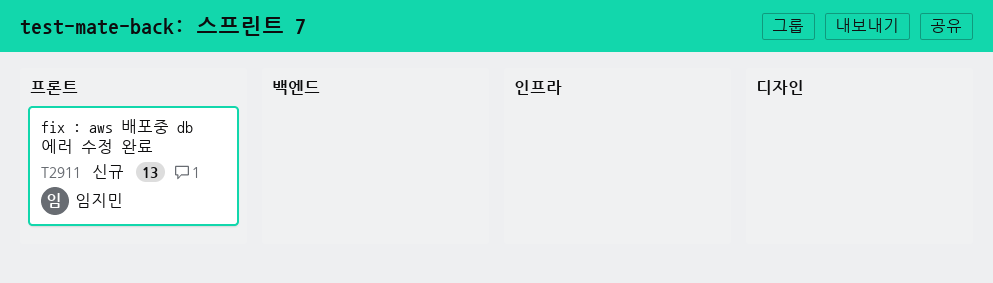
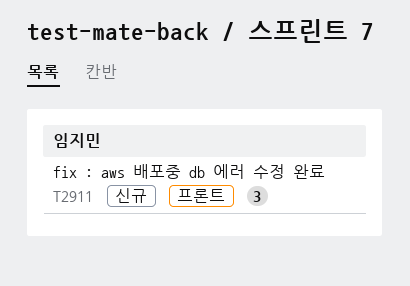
T2911, estimate: 13 -> 3

